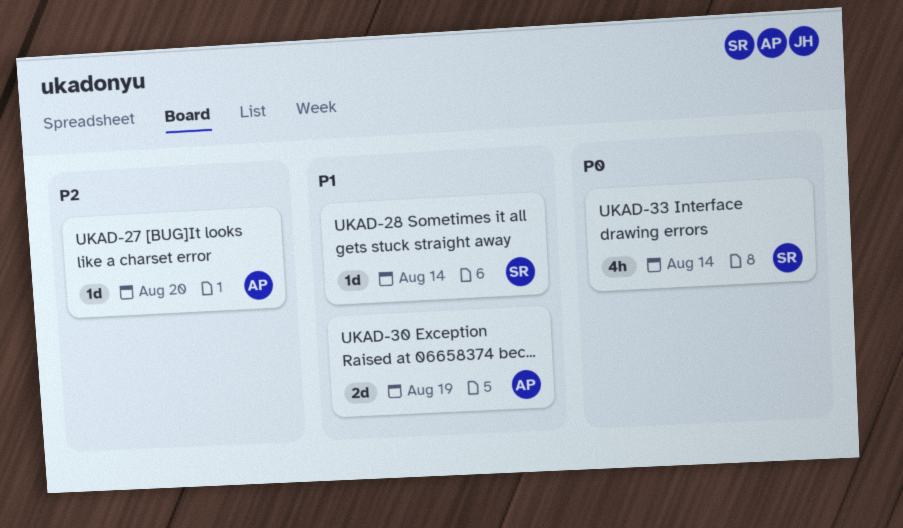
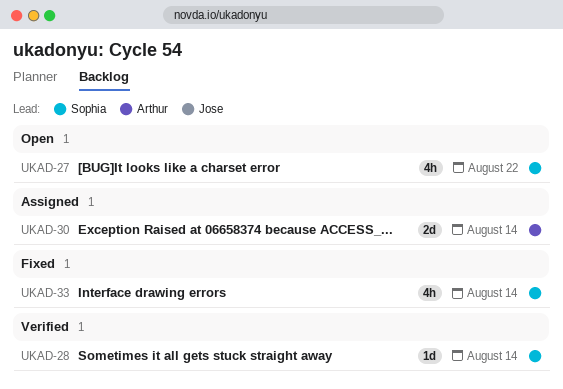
UKAD-27, owner: Arthur -> Sophia
UKAD-27, estimate: 1d -> 4h
UKAD-27, due: Aug 20 -> Aug 22
UKAD-30, due: Aug 19 -> Aug 14

